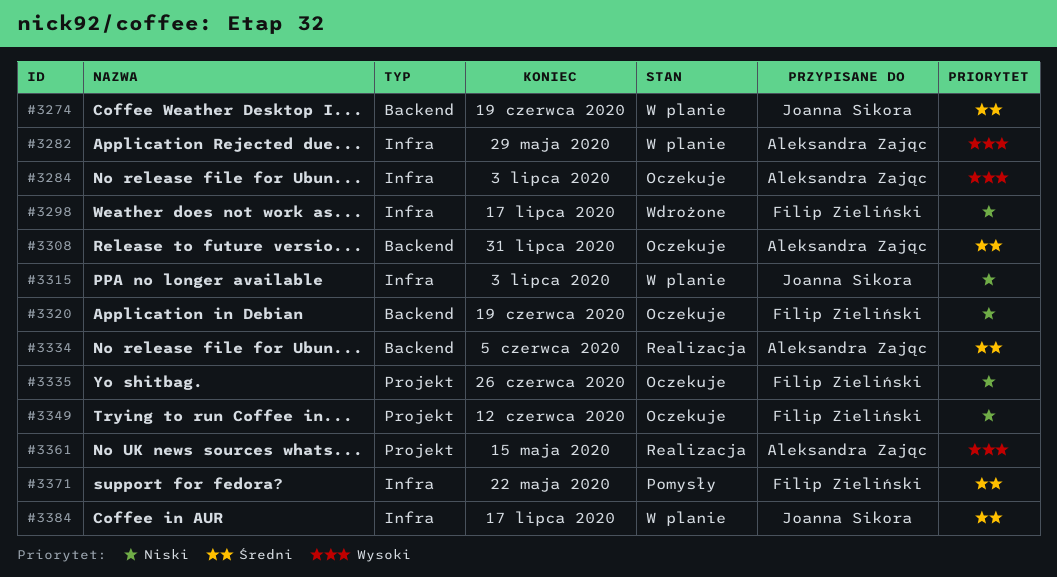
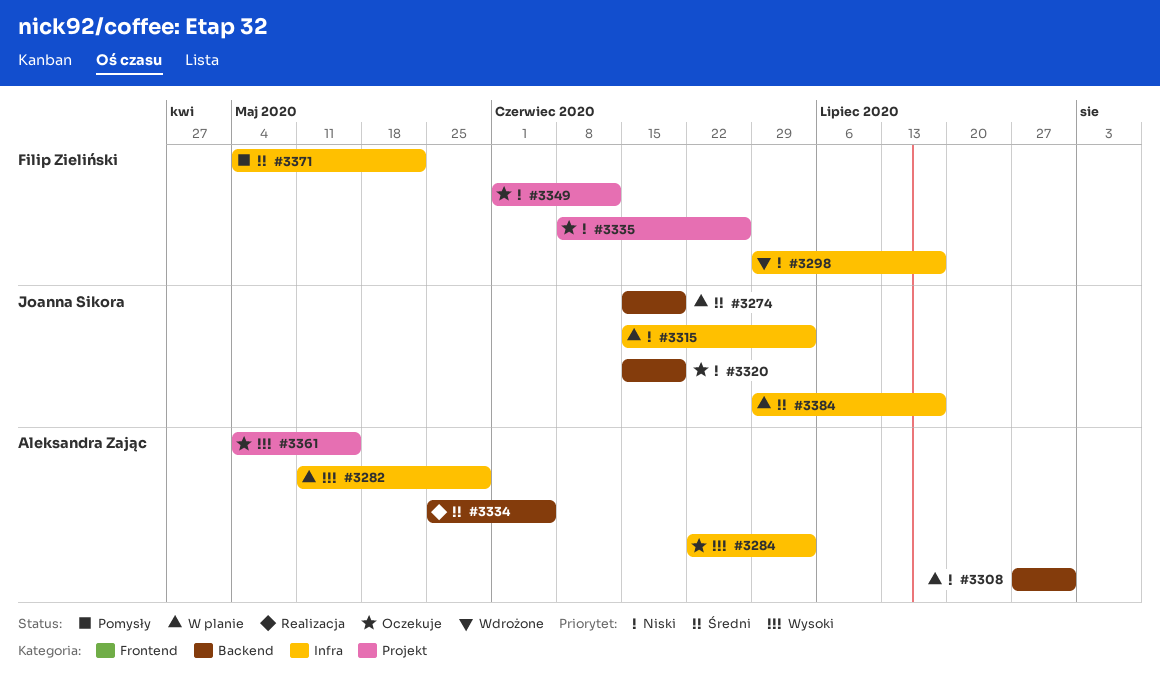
#3308, status: Oczekuje -> W planie
#3308, priority: Średni -> Niski
#3320, owner: Filip Zieliński -> Joanna Sikora
#3361, status: Realizacja -> Oczekuje

